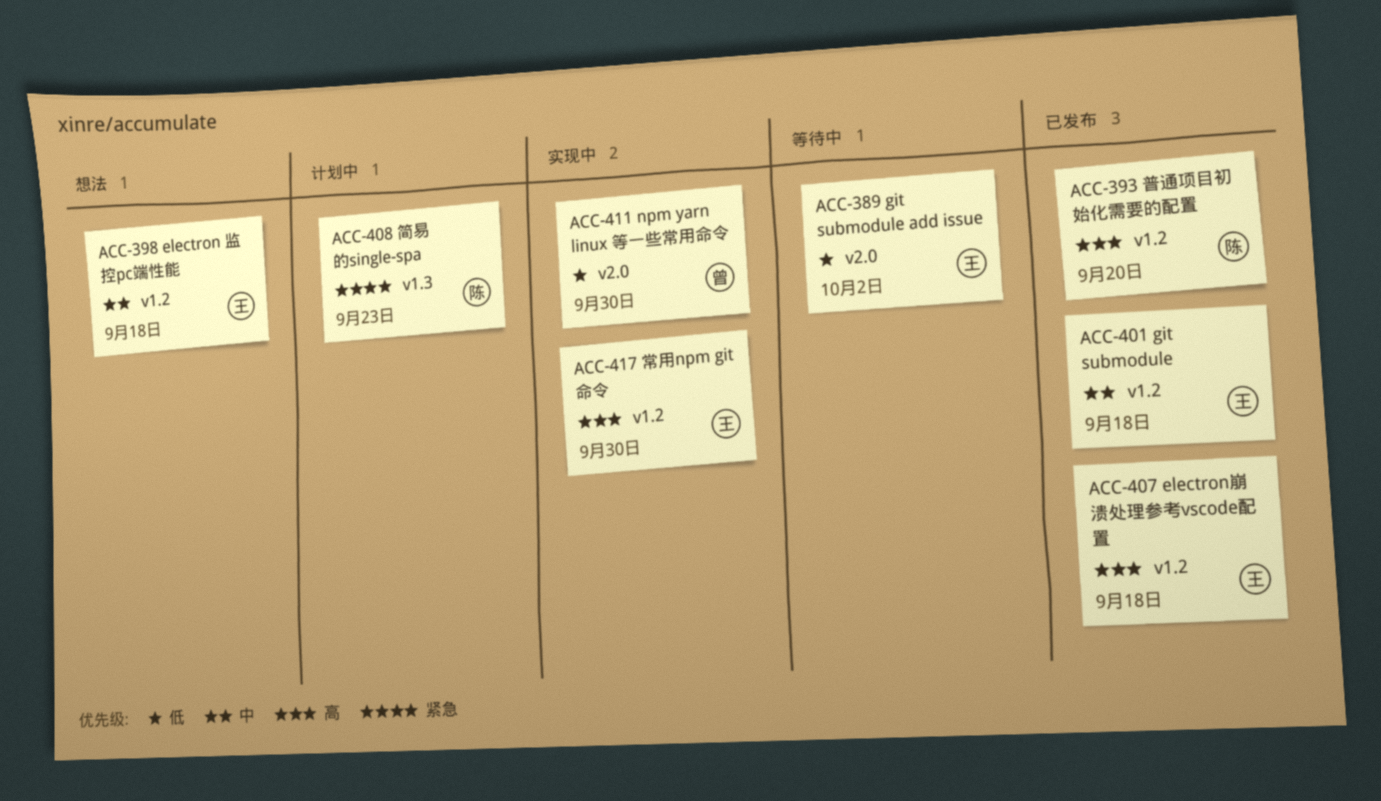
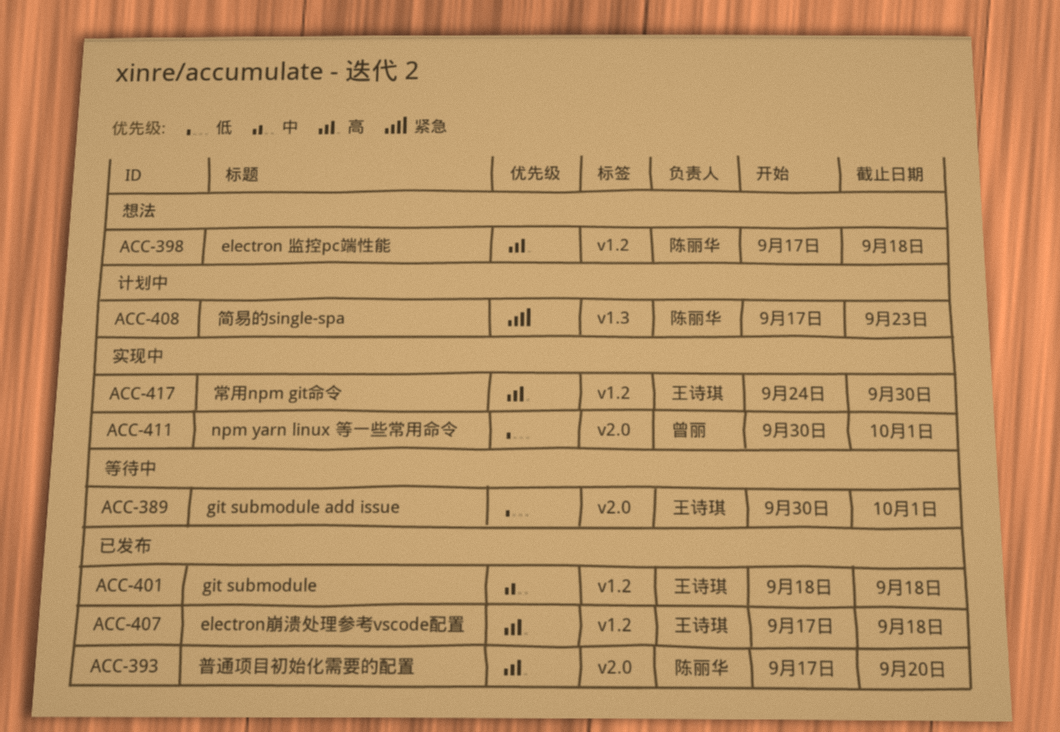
ACC-389, due: Oct 2 -> Oct 1
ACC-393, label: v1.2 -> v2.0
ACC-398, owner: 王诗琪 -> 陈丽华
ACC-398, priority: 中 -> 高
ACC-411, due: Sep 30 -> Oct 1

